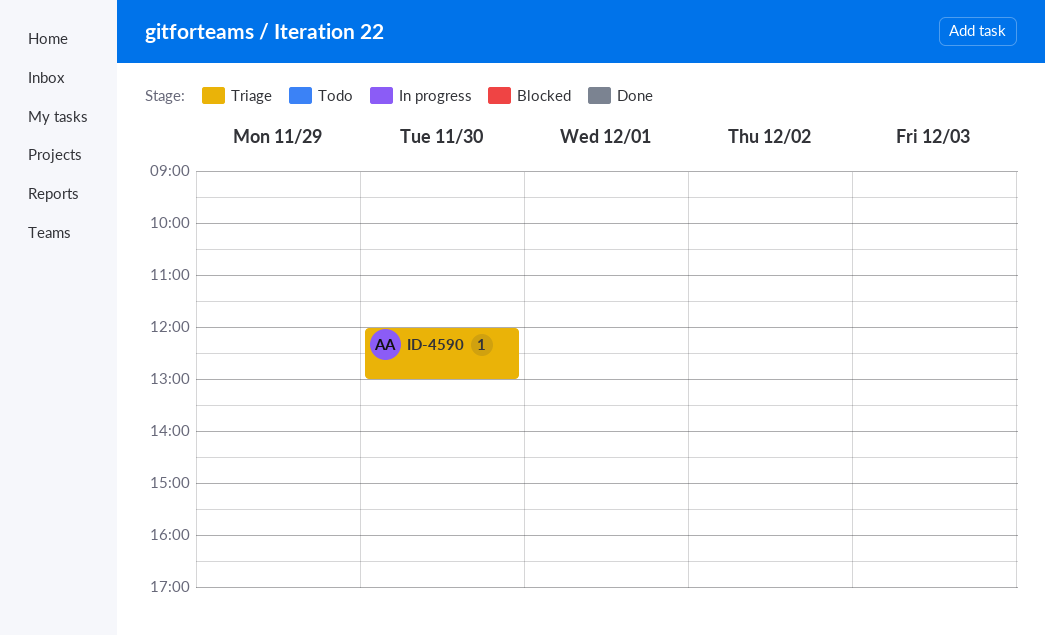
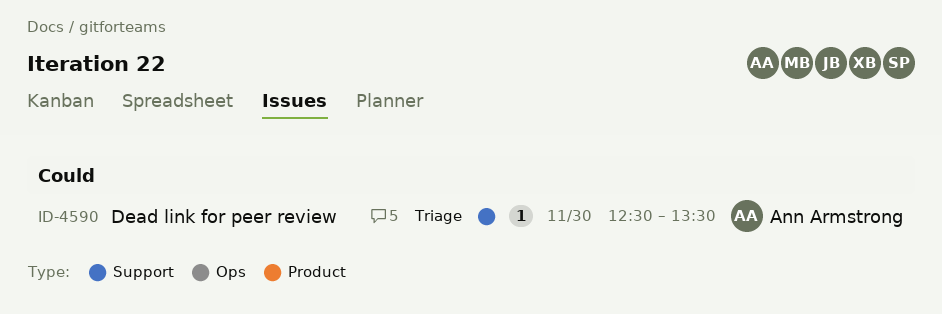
ID-4590, begins: 12:00 -> 12:30
ID-4590, ends: 13:00 -> 13:30

